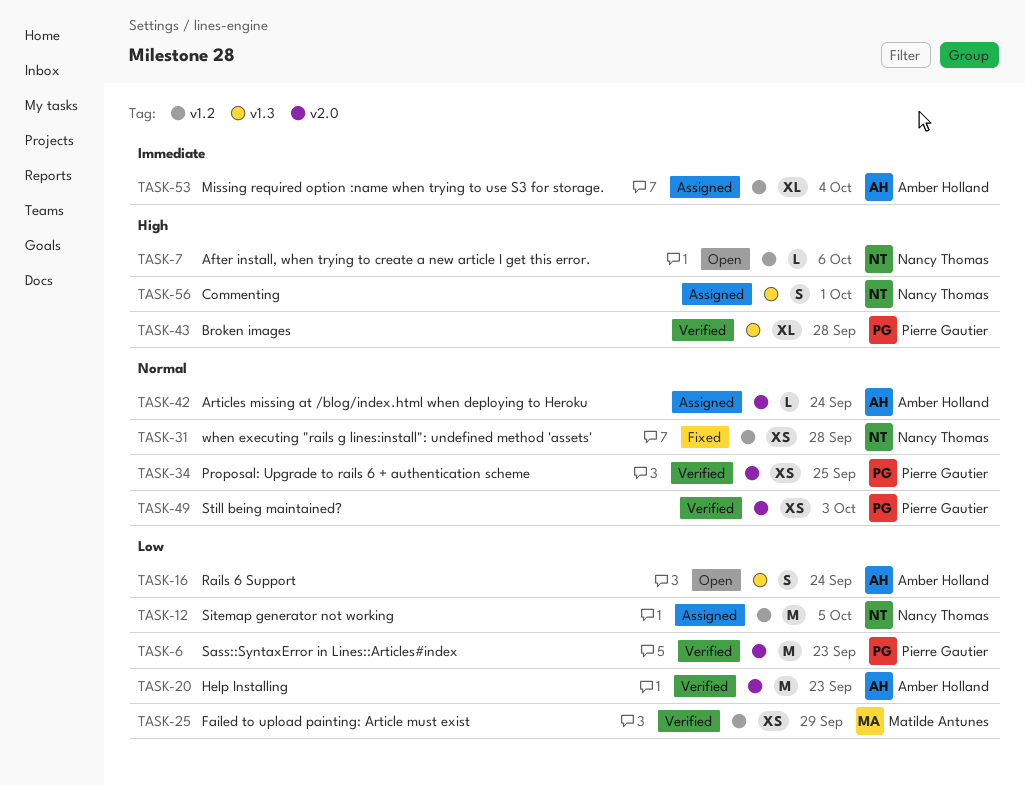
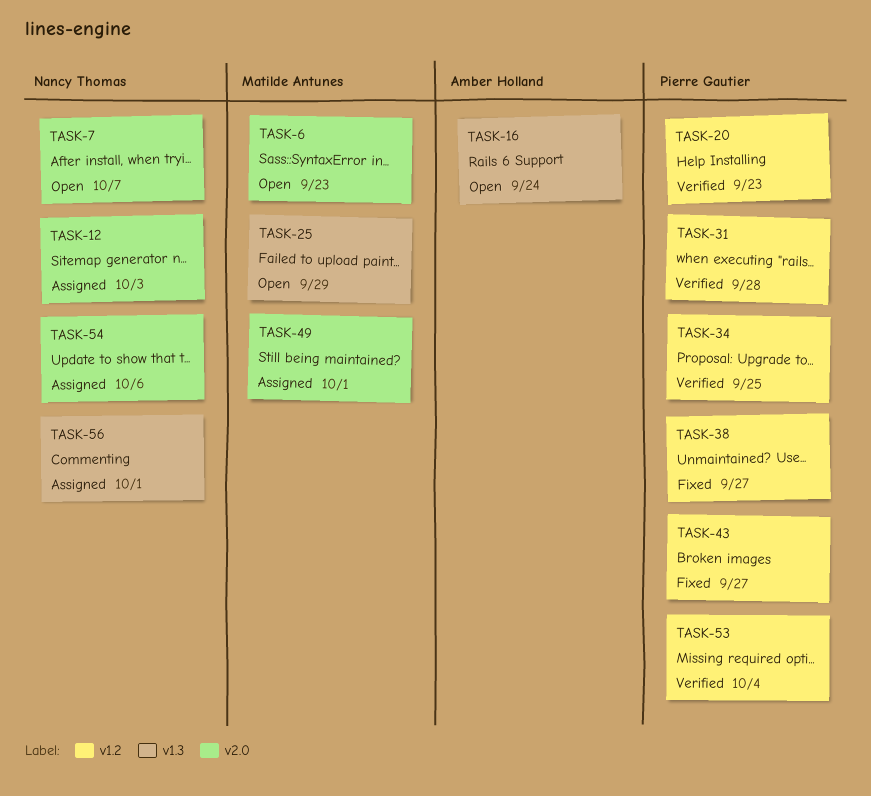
TASK-6, status: Verified -> Open
TASK-6, owner: Pierre Gautier -> Matilde Antunes
TASK-7, label: v1.2 -> v2.0
TASK-7, due: Oct 6 -> Oct 7
TASK-12, label: v1.2 -> v2.0
TASK-12, due: Oct 5 -> Oct 3
TASK-20, owner: Amber Holland -> Pierre Gautier
TASK-20, label: v2.0 -> v1.2
TASK-25, status: Verified -> Open
TASK-25, label: v1.2 -> v1.3
TASK-31, status: Fixed -> Verified
TASK-31, owner: Nancy Thomas -> Pierre Gautier
TASK-34, label: v2.0 -> v1.2
TASK-38: none -> present
TASK-42: present -> none
TASK-43, status: Verified -> Fixed
TASK-43, label: v1.3 -> v1.2
TASK-43, due: Sep 28 -> Sep 27
TASK-49, status: Verified -> Assigned
TASK-49, owner: Pierre Gautier -> Matilde Antunes
TASK-49, due: Oct 3 -> Oct 1
TASK-53, status: Assigned -> Verified
TASK-53, owner: Amber Holland -> Pierre Gautier
TASK-54: none -> present

